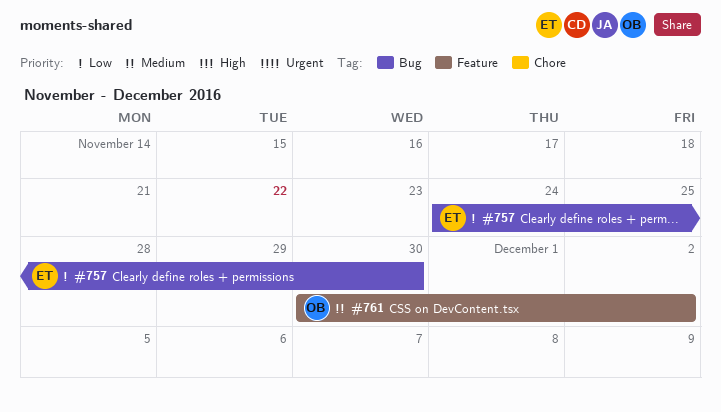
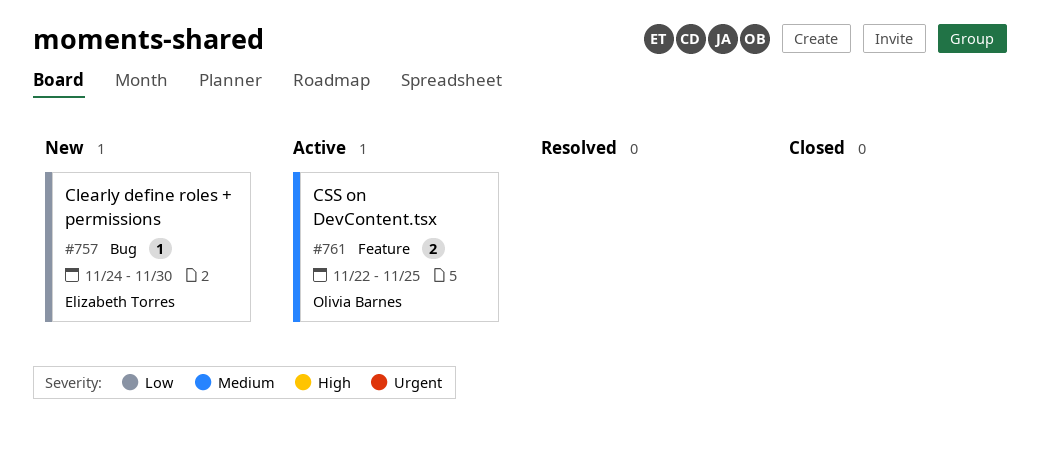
#761, start: Nov 30 -> Nov 22
#761, due: Dec 2 -> Nov 25

